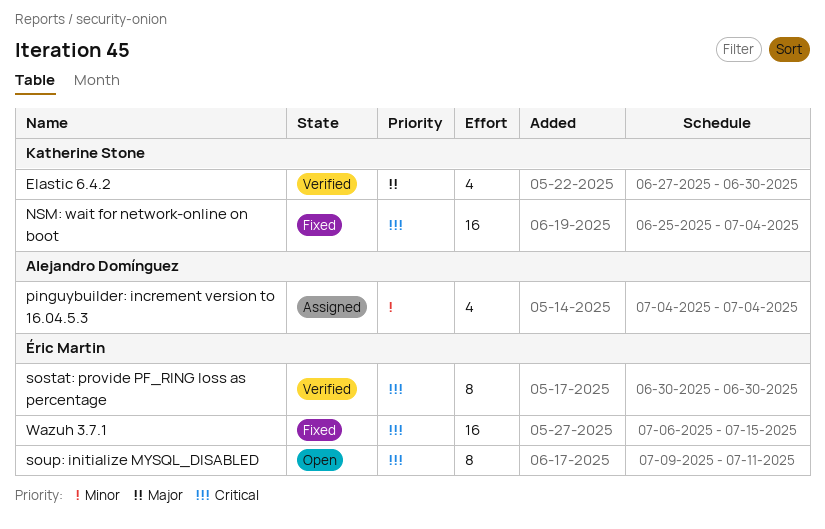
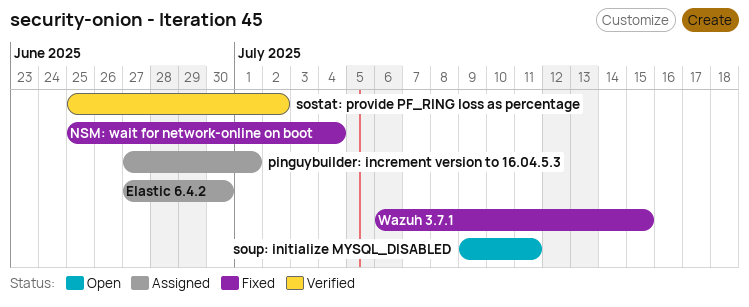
Elastic 6.4.2, status: Verified -> Assigned
pinguybuilder: increment version to 16.04.5.3, start: Jul 4 -> Jun 27
pinguybuilder: increment version to 16.04.5.3, due: Jul 4 -> Jul 1
sostat: provide PF_RING loss as percentage, start: Jun 30 -> Jun 25
sostat: provide PF_RING loss as percentage, due: Jun 30 -> Jul 2

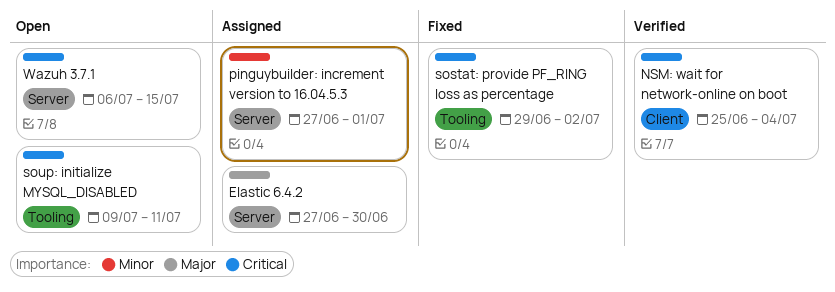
NSM: wait for network-online on boot, status: Fixed -> Verified
sostat: provide PF_RING loss as percentage, status: Verified -> Fixed
sostat: provide PF_RING loss as percentage, start: Jun 25 -> Jun 29
Wazuh 3.7.1, status: Fixed -> Open

